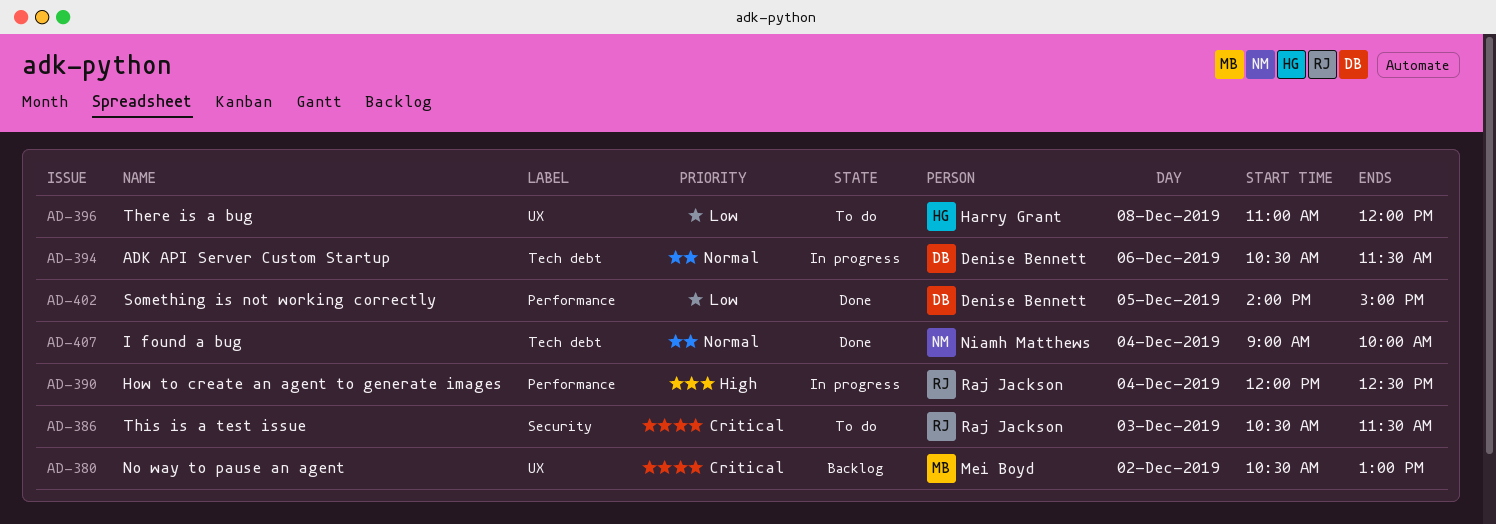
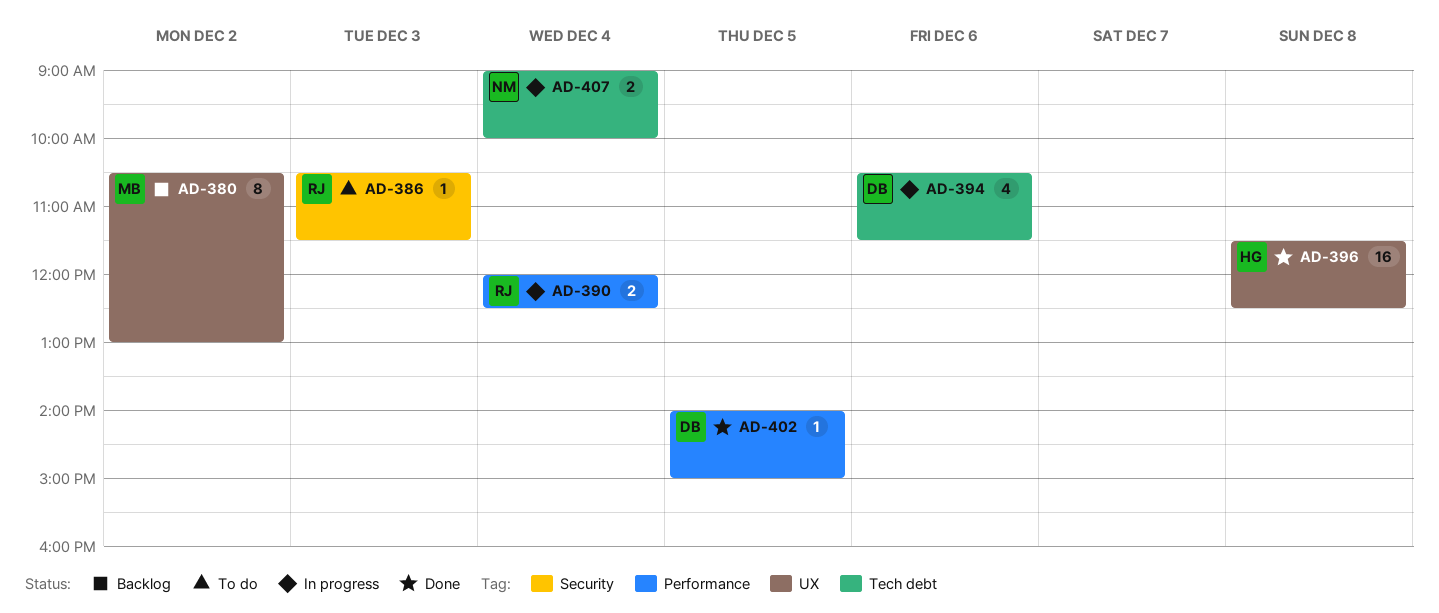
AD-396, status: To do -> Done
AD-396, begins: 11:00 -> 11:30
AD-396, ends: 12:00 -> 12:30
AD-407, status: Done -> In progress

